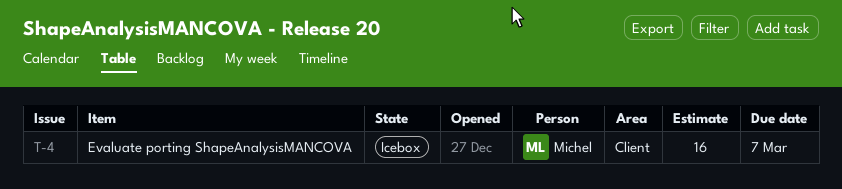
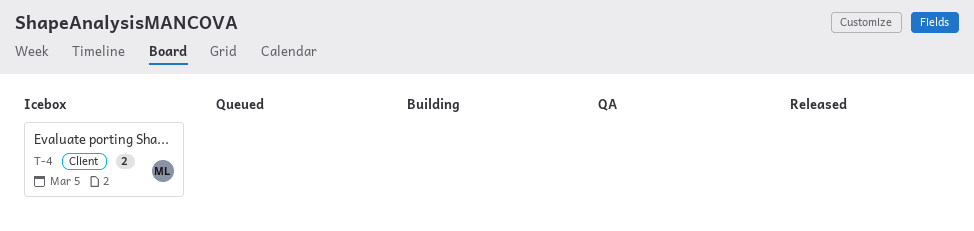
T-4, estimate: 16 -> 2
T-4, due: Mar 7 -> Mar 5

